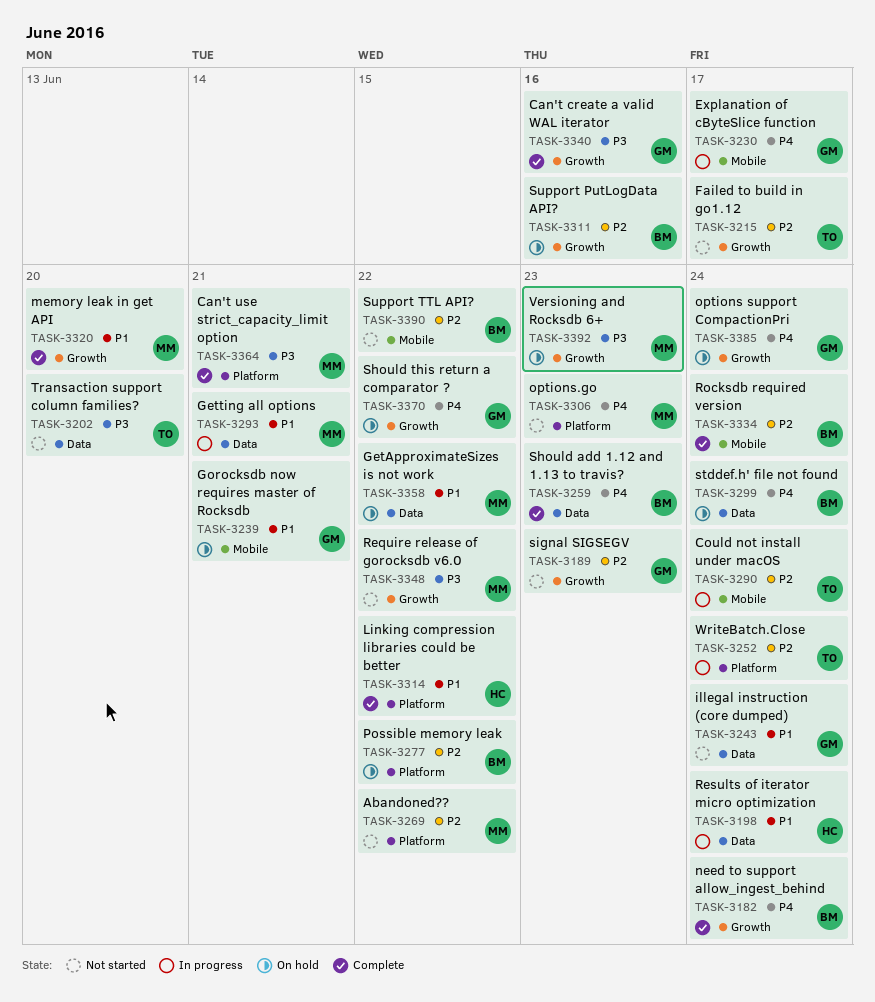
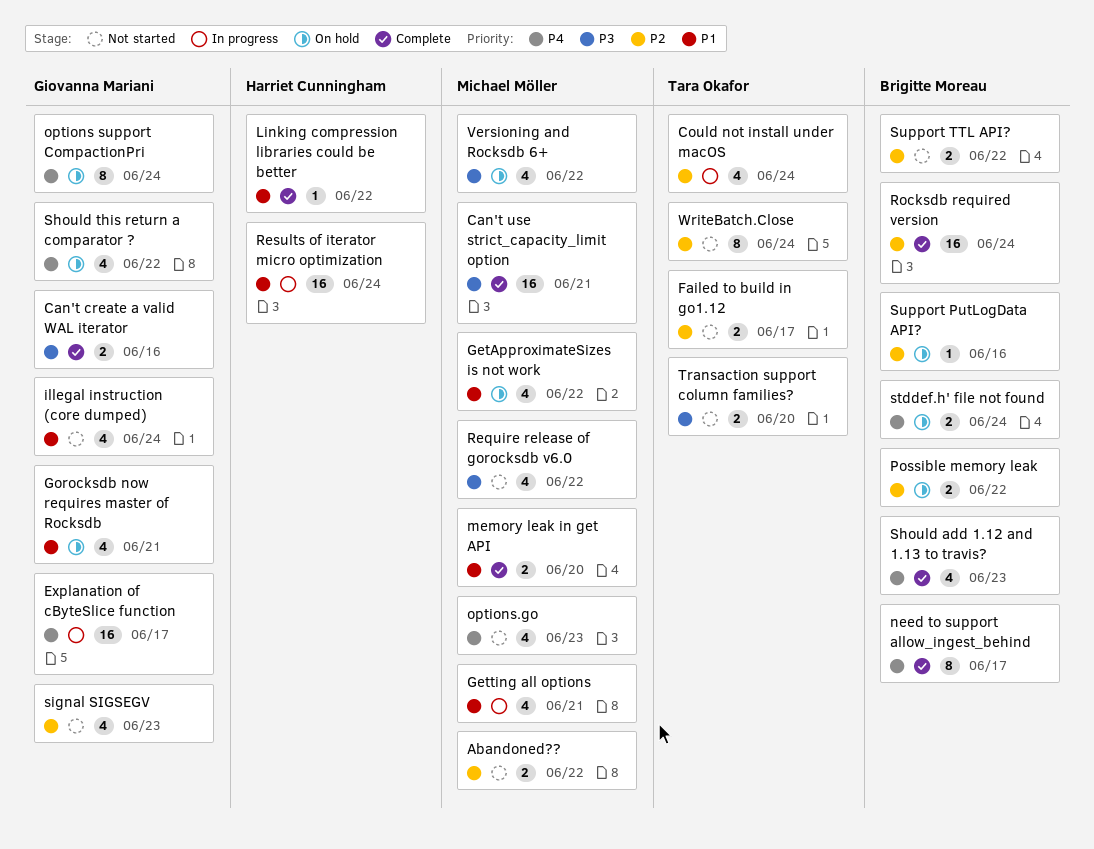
need to support allow_ingest_behind, due: Jun 24 -> Jun 17
Versioning and Rocksdb 6+, due: Jun 23 -> Jun 22
WriteBatch.Close, status: In progress -> Not started

